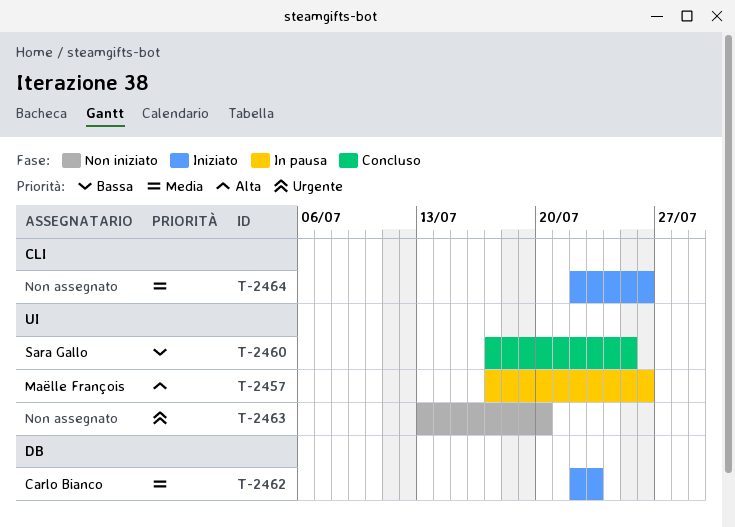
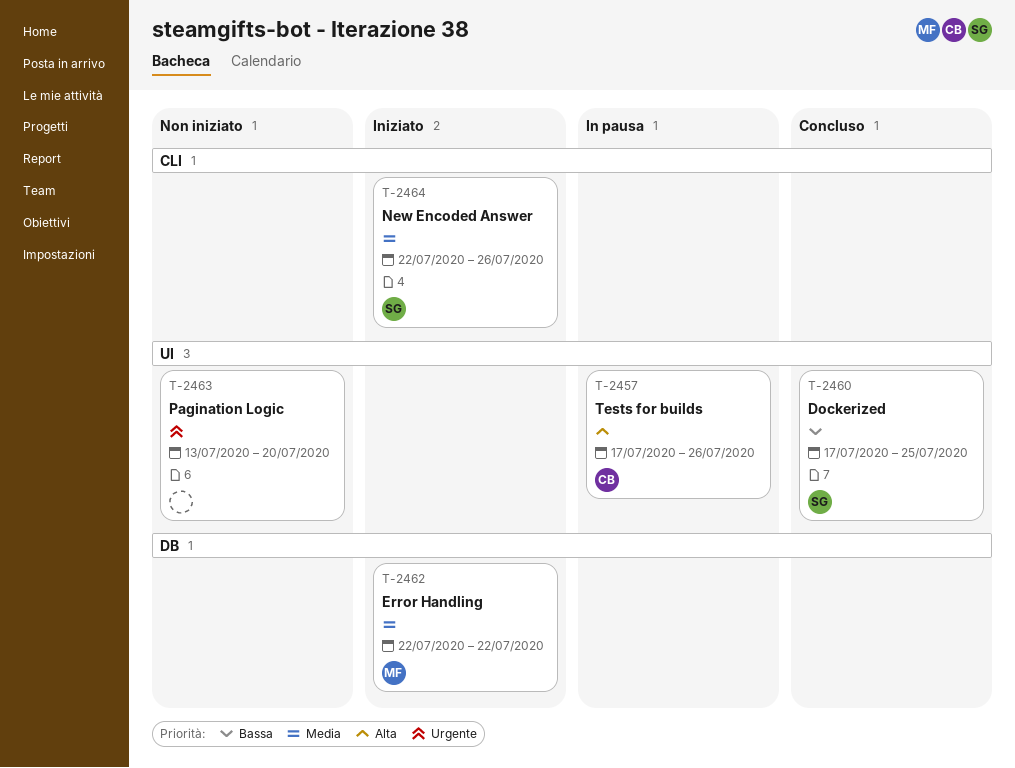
T-2457, owner: Maëlle François -> Carlo Bianco
T-2462, owner: Carlo Bianco -> Maëlle François
T-2462, due: Jul 23 -> Jul 22
T-2464, owner: none -> Sara Gallo

